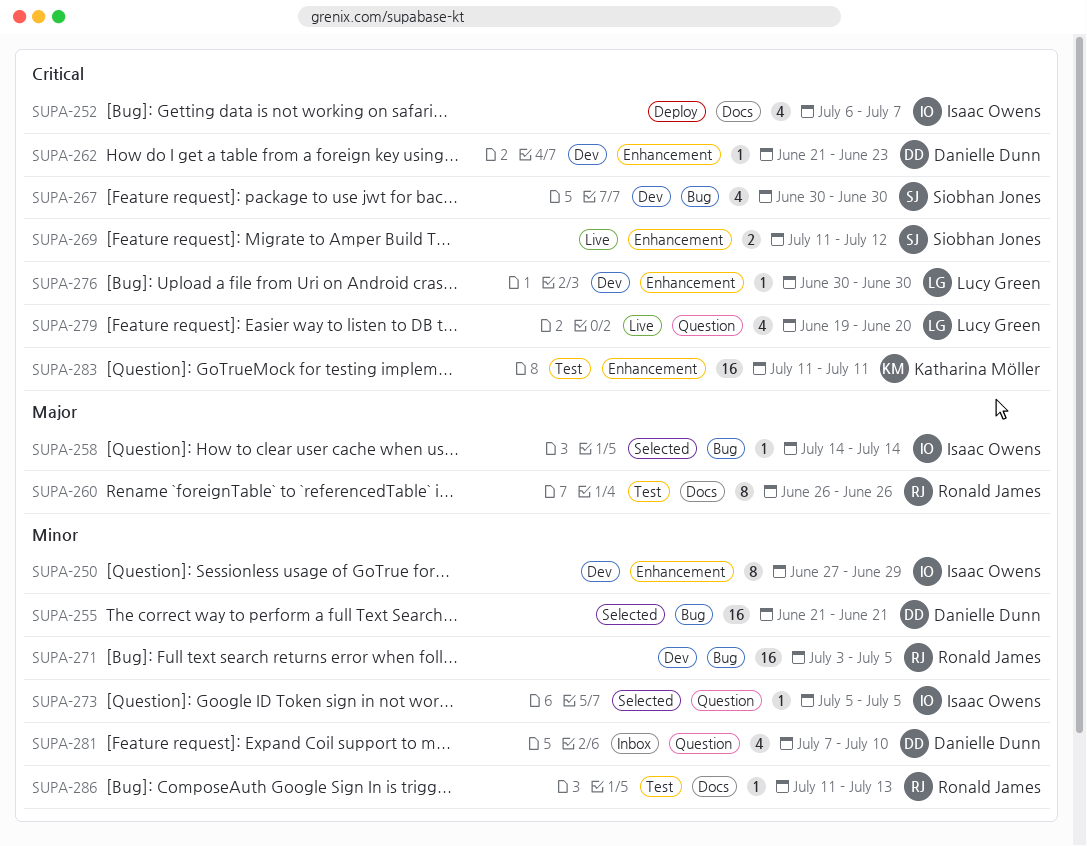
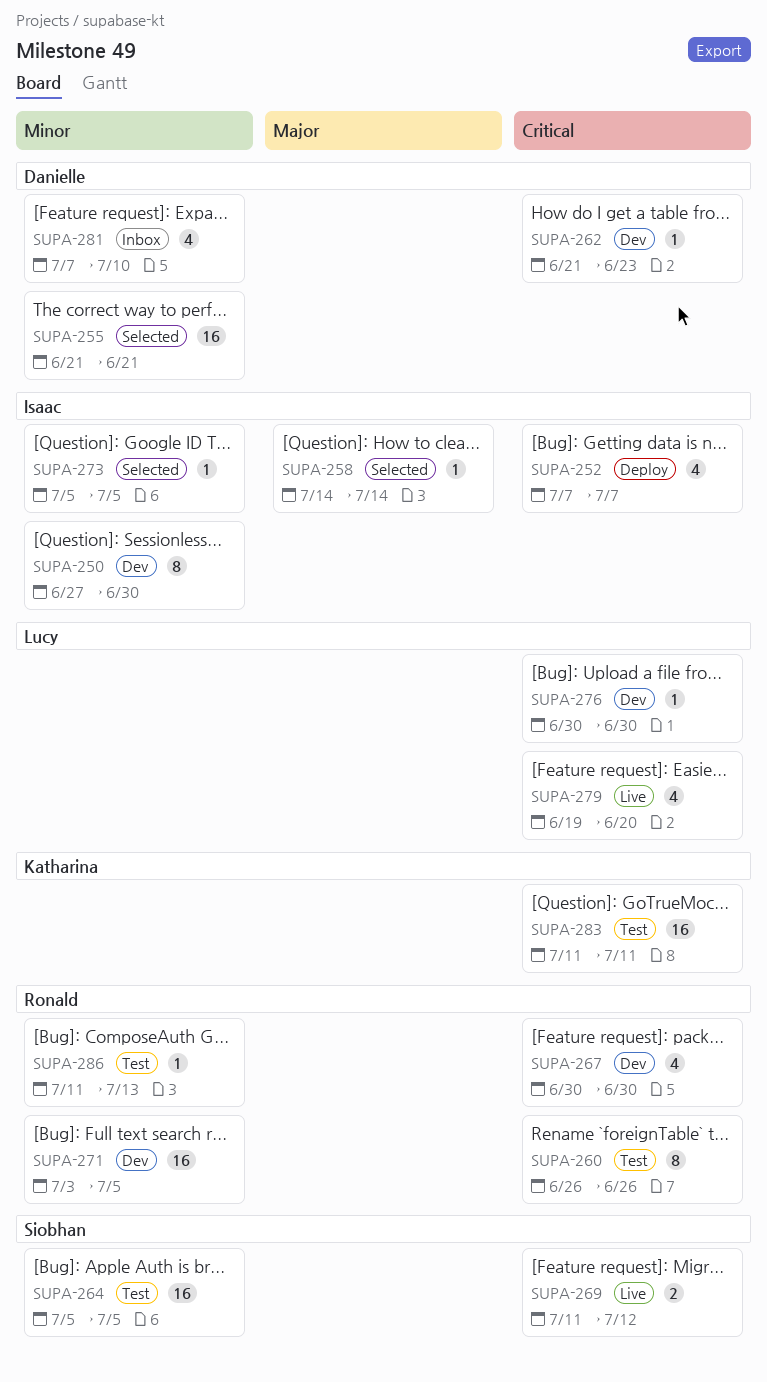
SUPA-250, due: Jun 29 -> Jun 30
SUPA-252, start: Jul 6 -> Jul 7
SUPA-260, priority: Major -> Critical
SUPA-264: none -> present
SUPA-267, owner: Siobhan Jones -> Ronald James

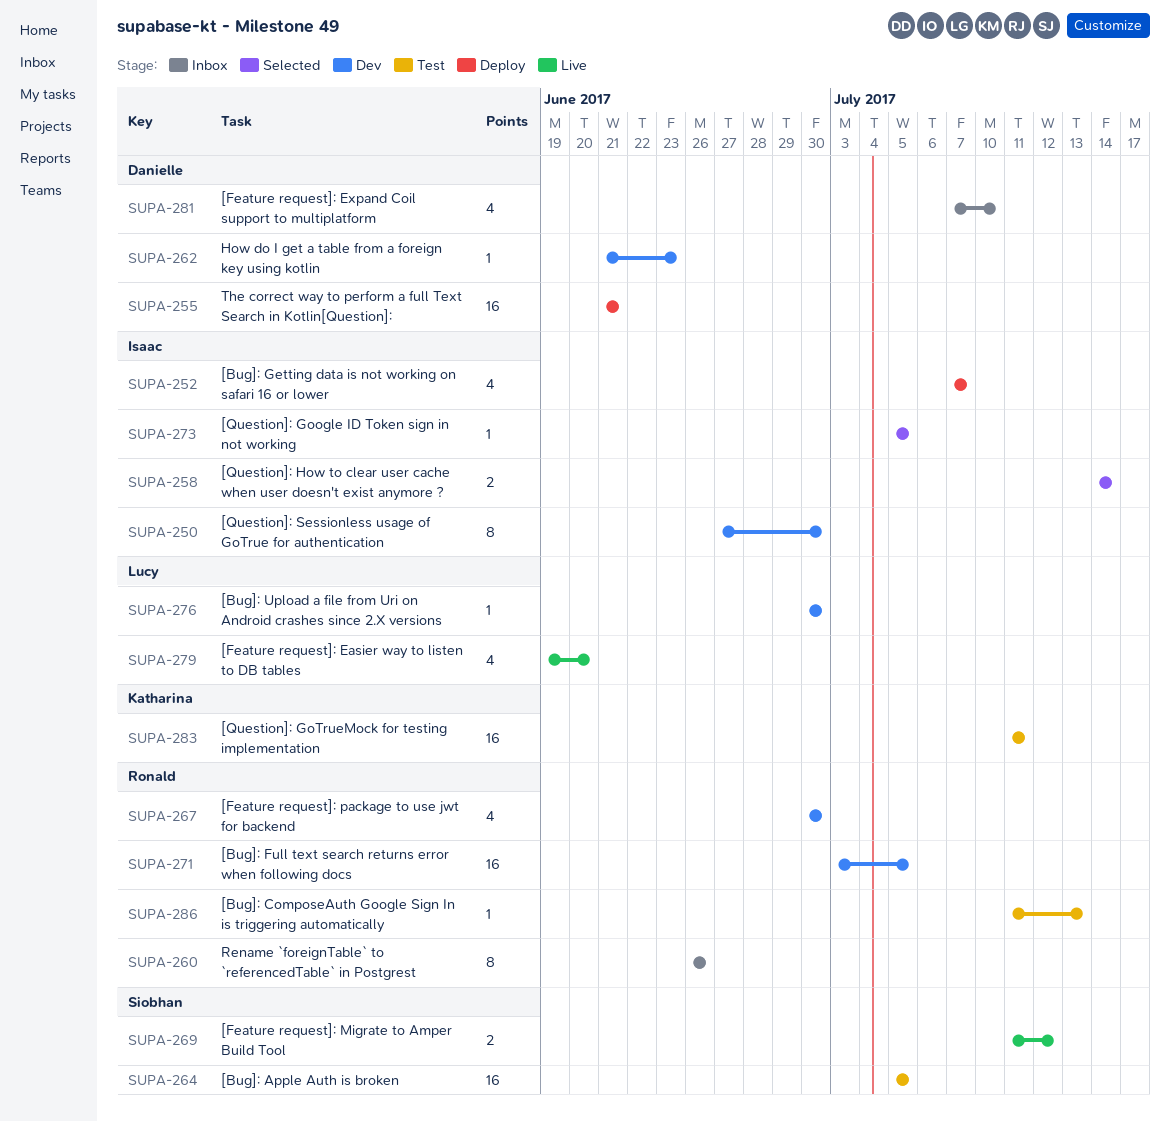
SUPA-255, status: Selected -> Deploy
SUPA-258, estimate: 1 -> 2
SUPA-260, status: Test -> Inbox

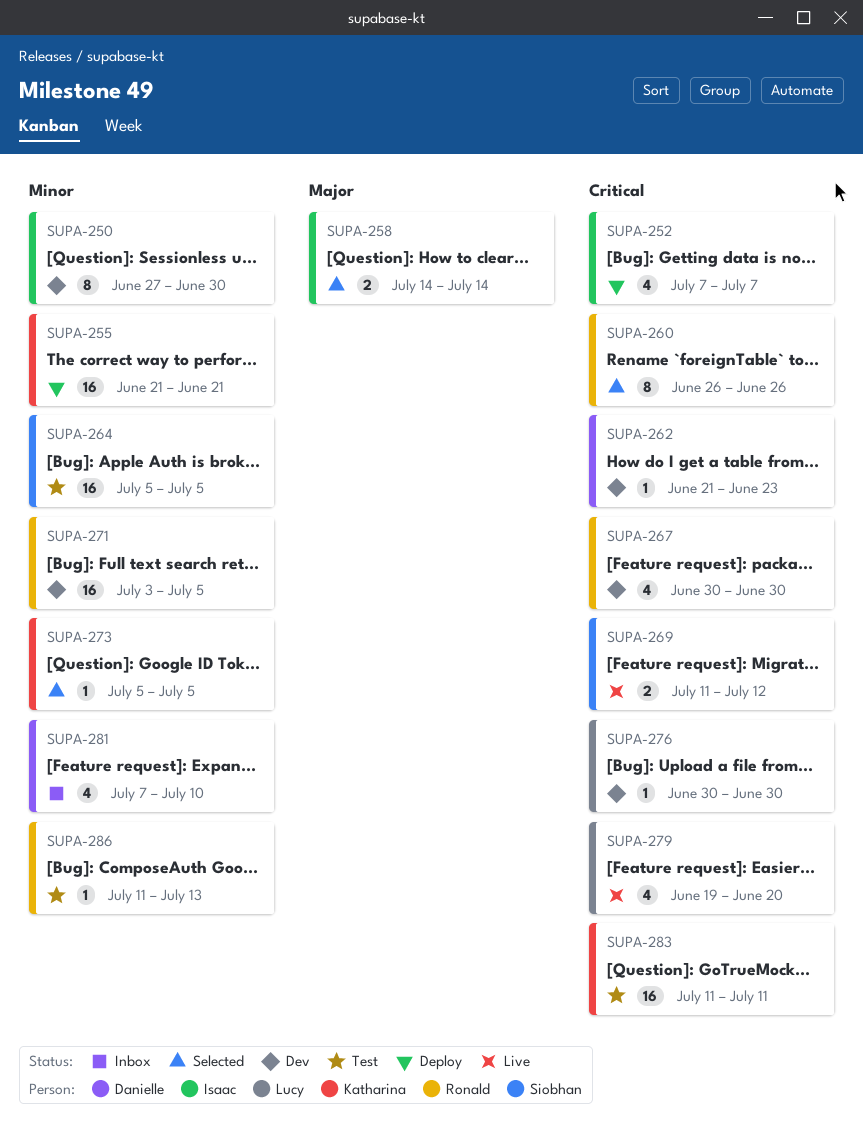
SUPA-255, owner: Danielle -> Katharina
SUPA-260, status: Inbox -> Selected
SUPA-273, owner: Isaac -> Katharina

